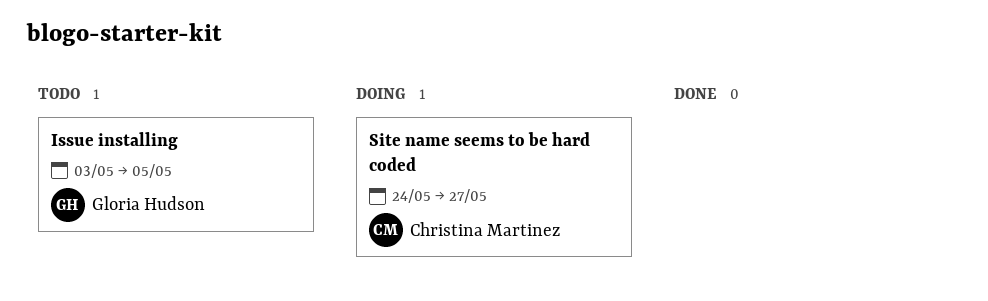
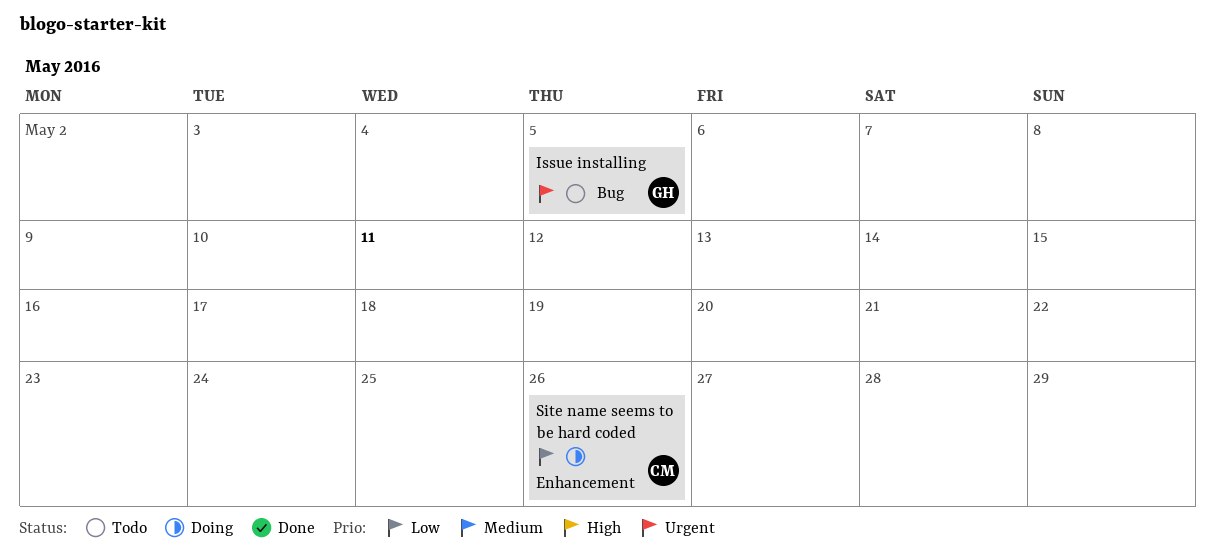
Site name seems to be hard coded, due: May 27 -> May 26

